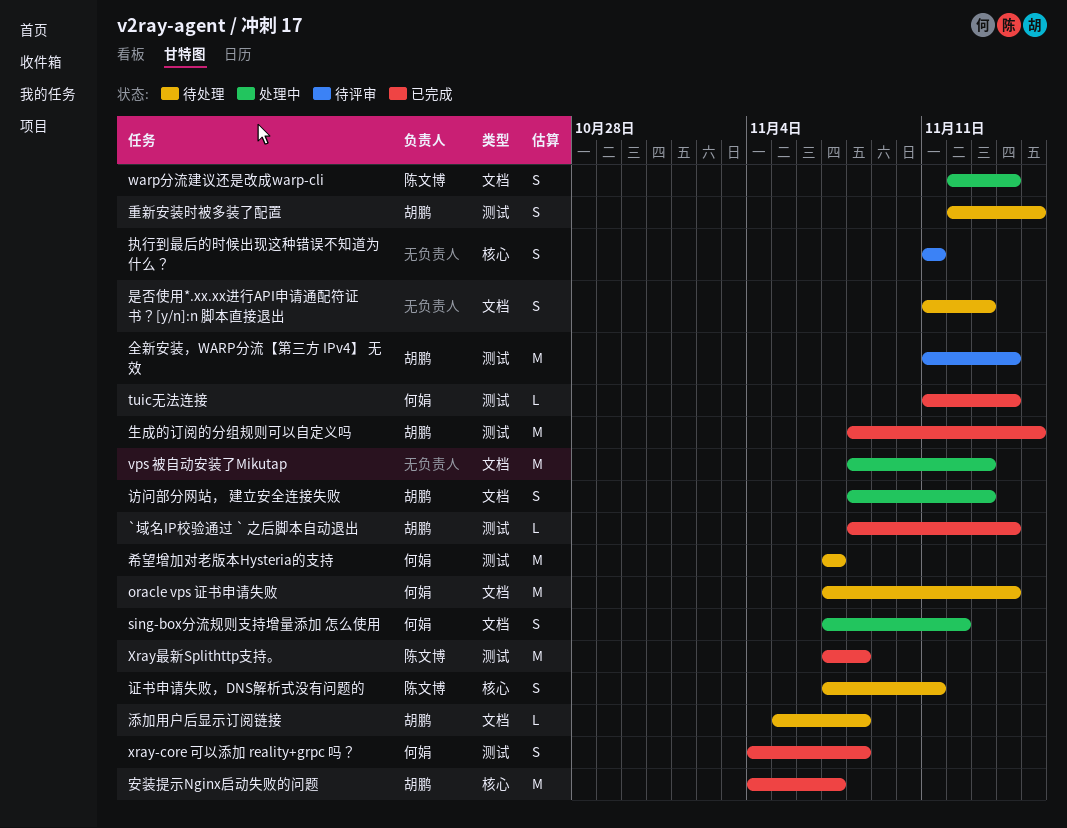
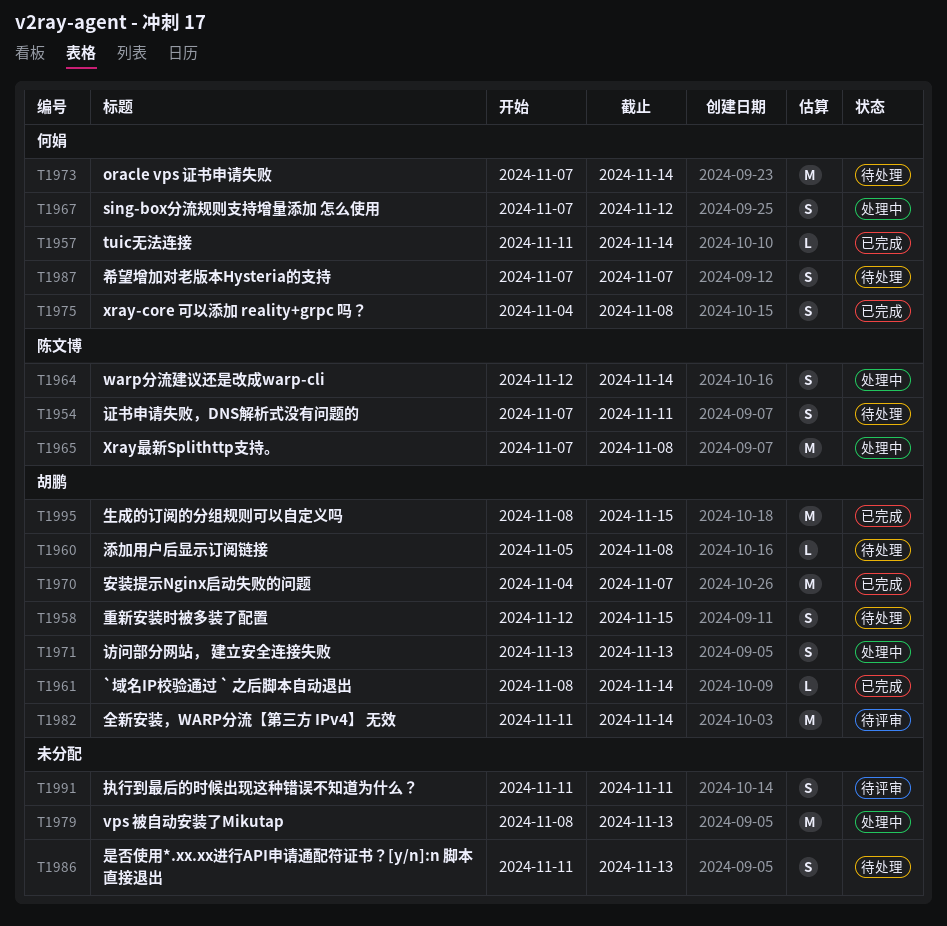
Xray最新Splithttp支持。, status: 已完成 -> 处理中
希望增加对老版本Hysteria的支持, estimate: M -> S
访问部分网站， 建立安全连接失败, start: Nov 8 -> Nov 13

